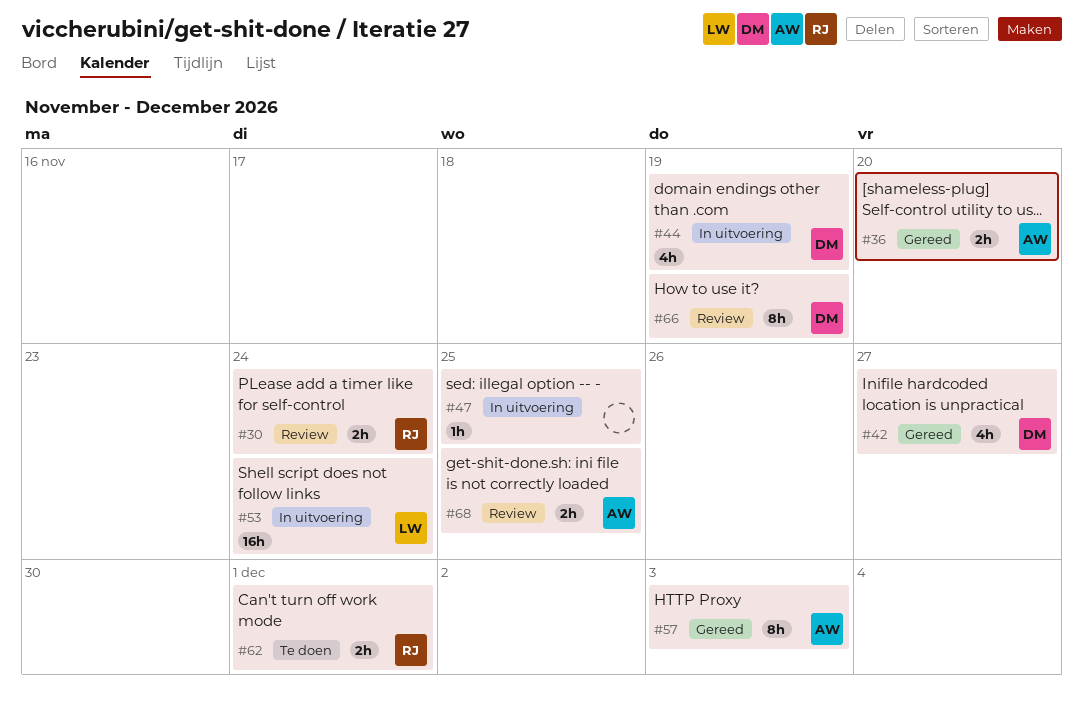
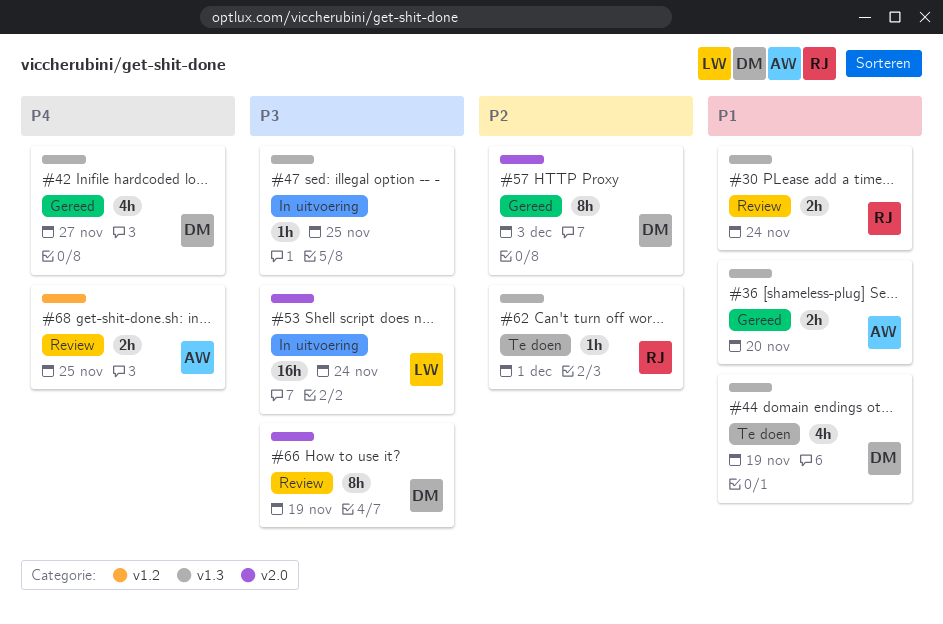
#44, status: In uitvoering -> Te doen
#57, owner: AW -> DM
#62, estimate: 2h -> 1h

